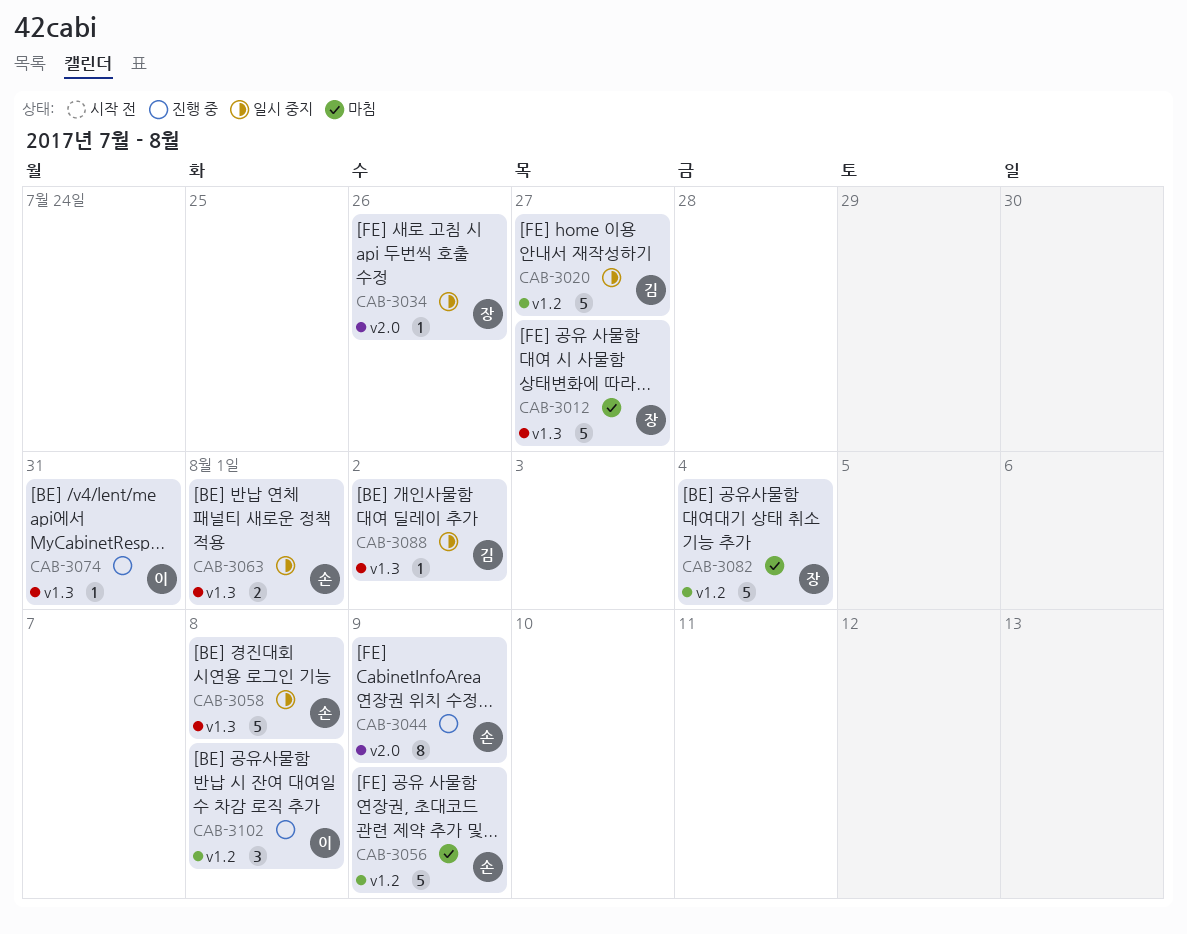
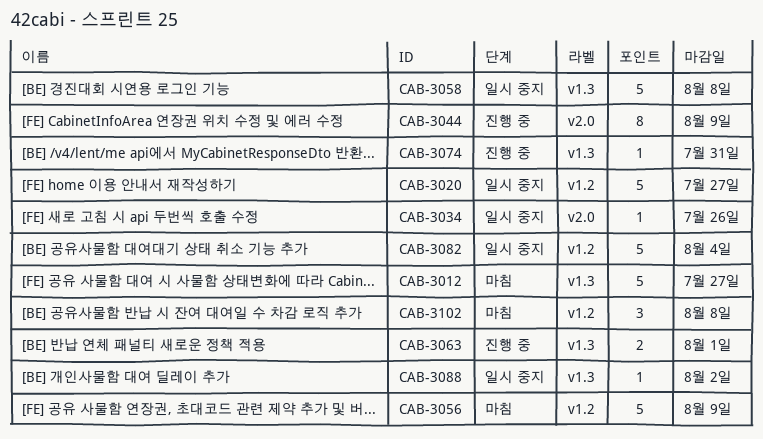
CAB-3063, status: 일시 중지 -> 진행 중
CAB-3082, status: 마침 -> 일시 중지
CAB-3102, status: 진행 중 -> 마침

